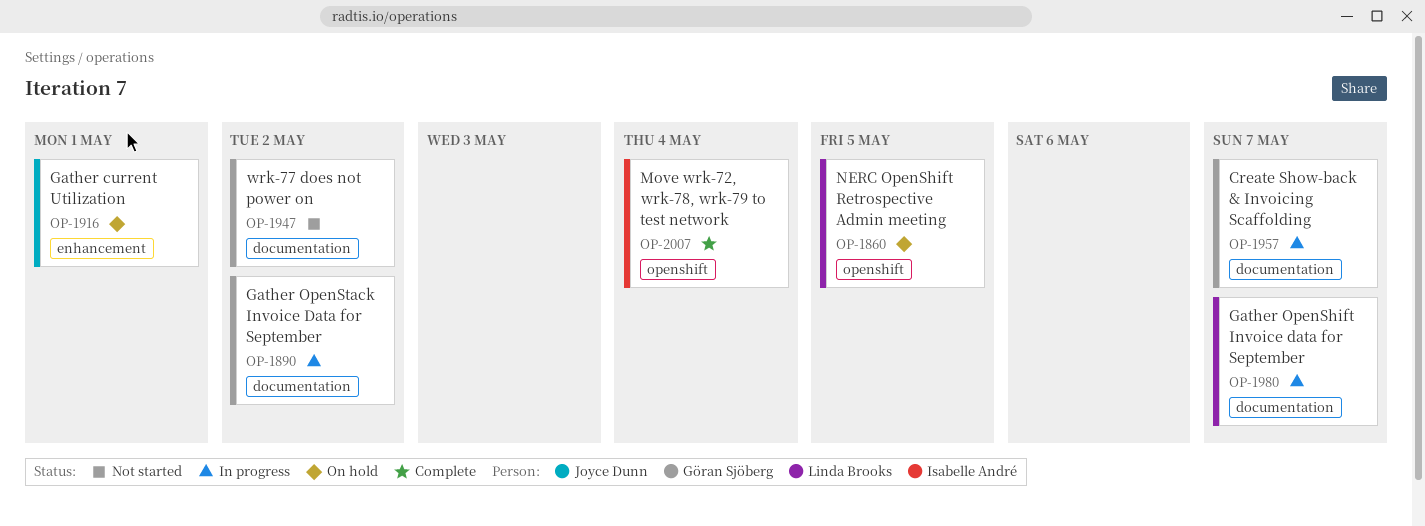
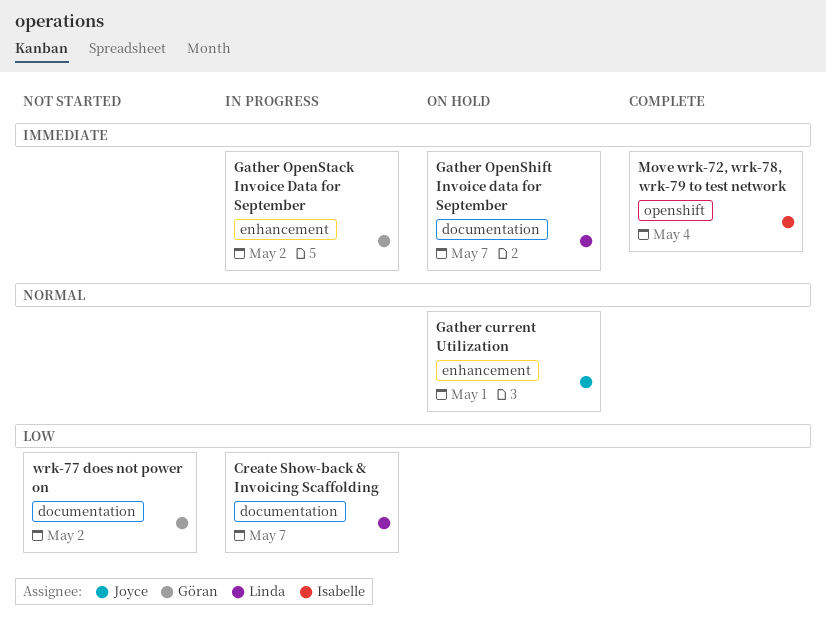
Create Show-back & Invoicing Scaffolding, owner: Göran Sjöberg -> Linda Brooks
Gather OpenShift Invoice data for September, status: In progress -> On hold
Gather OpenStack Invoice Data for September, label: documentation -> enhancement
NERC OpenShift Retrospective Admin meeting: present -> none

